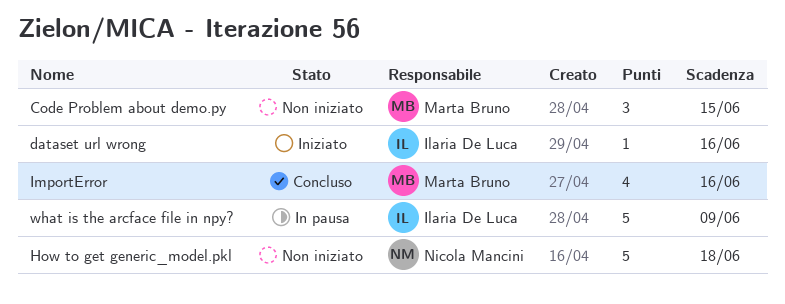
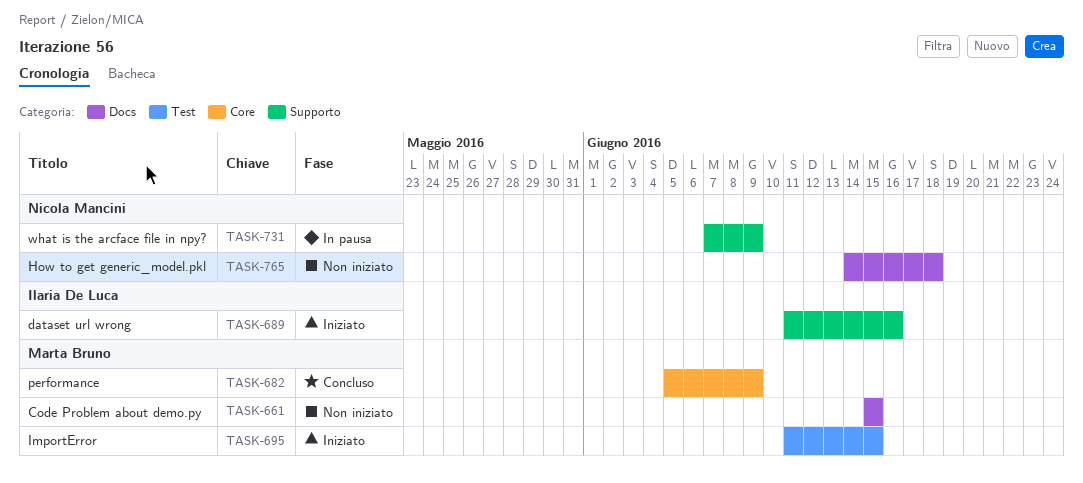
ImportError, status: Concluso -> Iniziato
ImportError, due: Jun 16 -> Jun 15
performance: none -> present
what is the arcface file in npy?, owner: Ilaria De Luca -> Nicola Mancini

